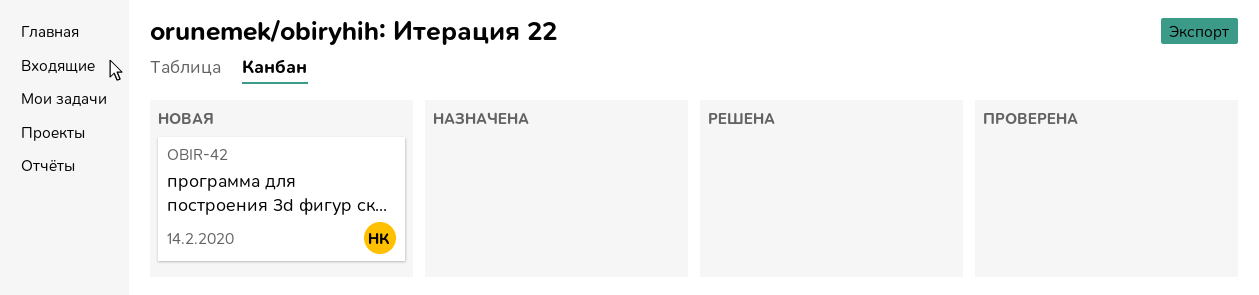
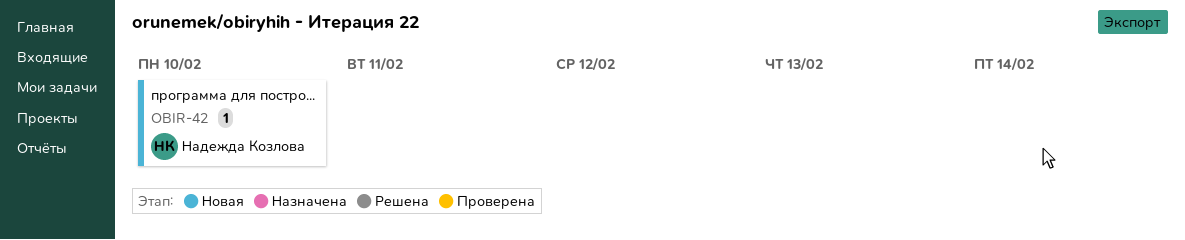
OBIR-42, due: Feb 14 -> Feb 10

